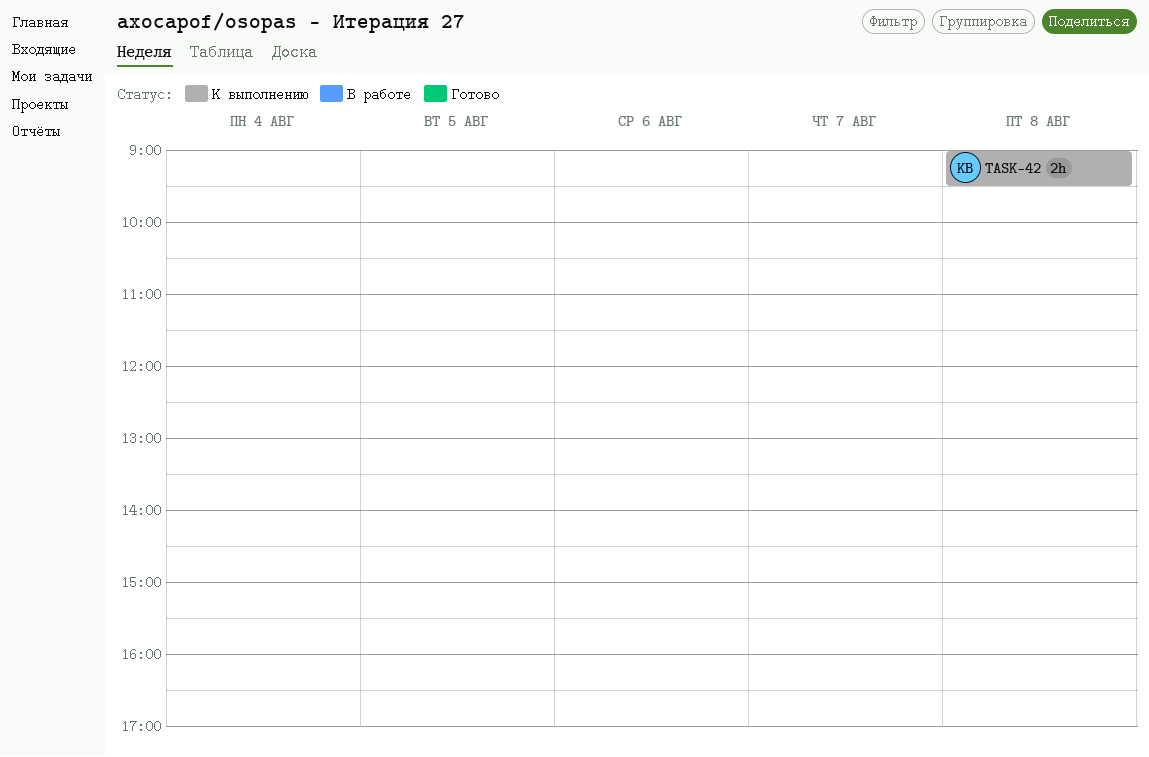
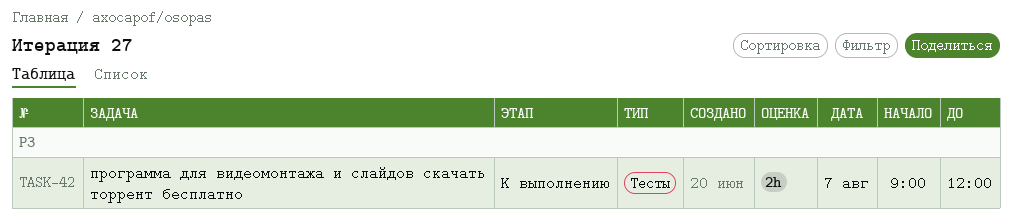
TASK-42, day: Aug 8 -> Aug 7
TASK-42, ends: 09:30 -> 12:00

